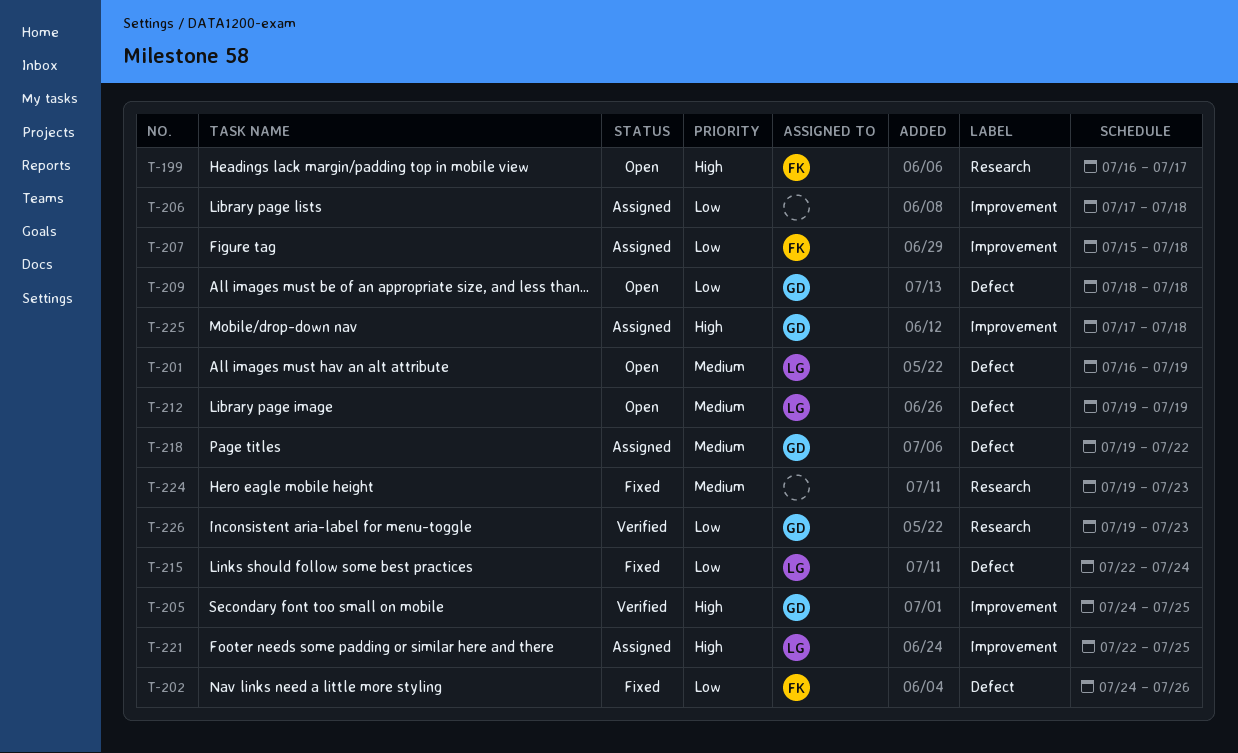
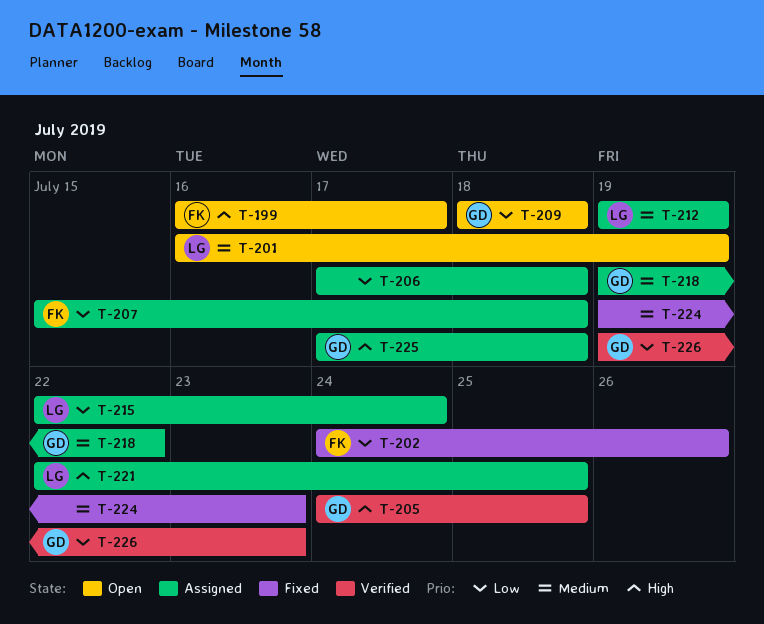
T-212, status: Open -> Assigned
T-215, status: Fixed -> Assigned

